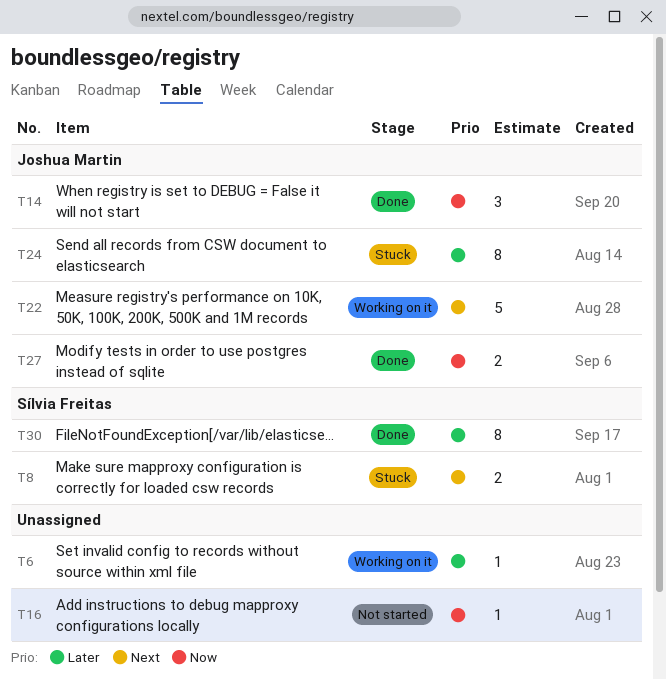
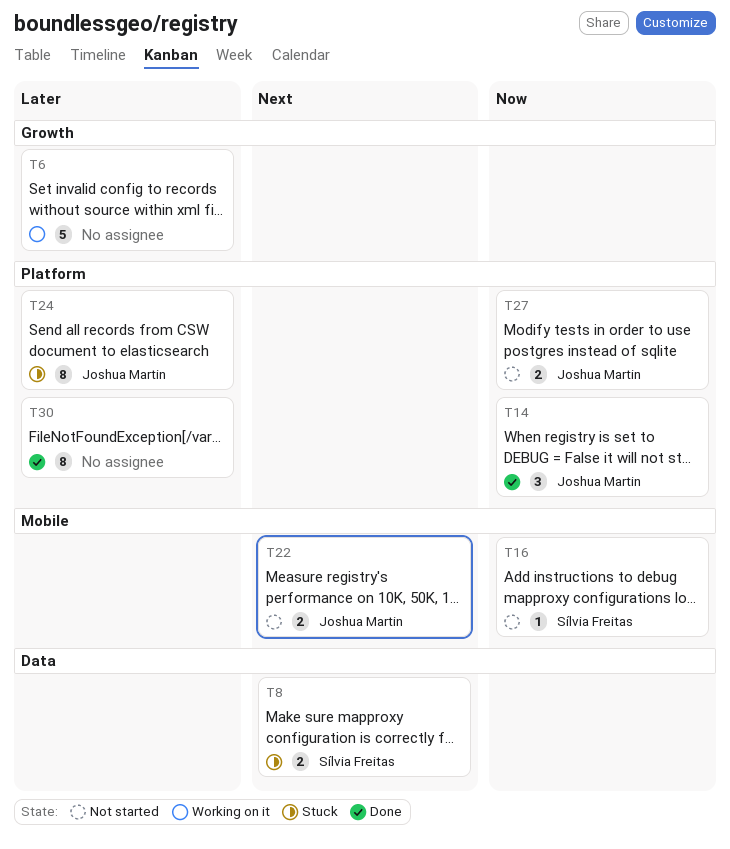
T6, estimate: 1 -> 5
T16, owner: none -> Sílvia Freitas
T22, status: Working on it -> Not started
T22, estimate: 5 -> 2
T27, status: Done -> Not started
T30, owner: Sílvia Freitas -> none

